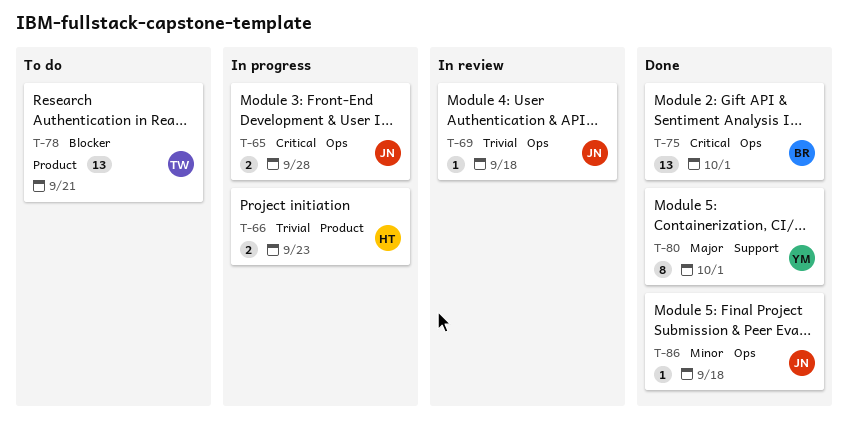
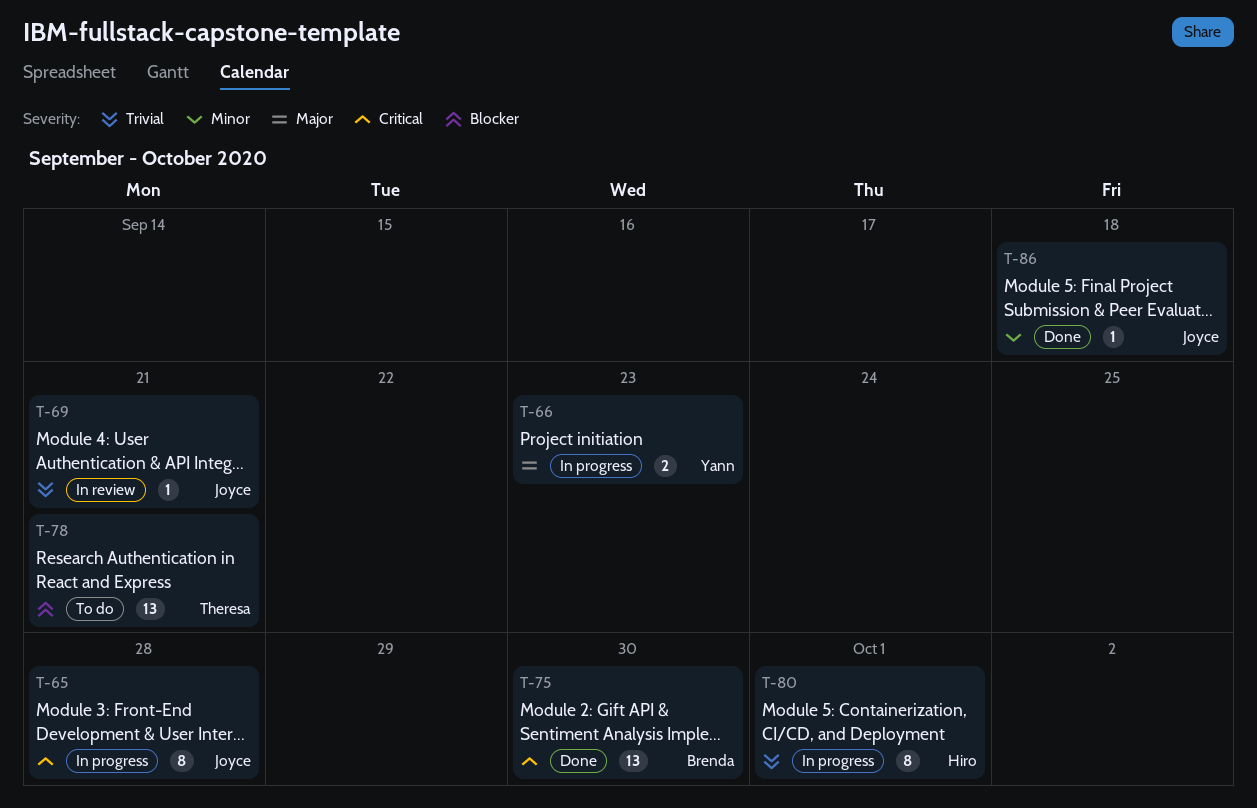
T-65, estimate: 2 -> 8
T-66, owner: Hiro -> Yann
T-66, priority: Trivial -> Major
T-69, due: Sep 18 -> Sep 21
T-75, due: Oct 1 -> Sep 30
T-80, status: Done -> In progress
T-80, owner: Yann -> Hiro
T-80, priority: Major -> Trivial

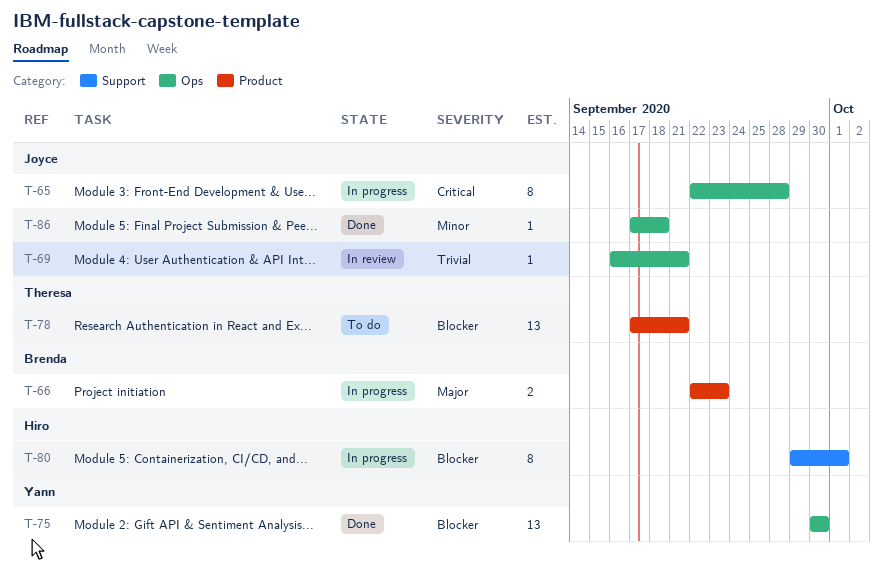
T-66, owner: Yann -> Brenda
T-75, owner: Brenda -> Yann
T-75, priority: Critical -> Blocker
T-80, priority: Trivial -> Blocker

